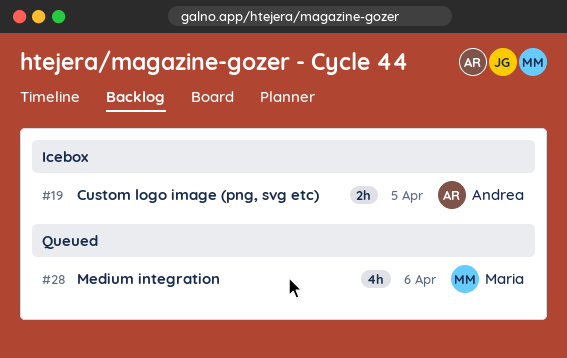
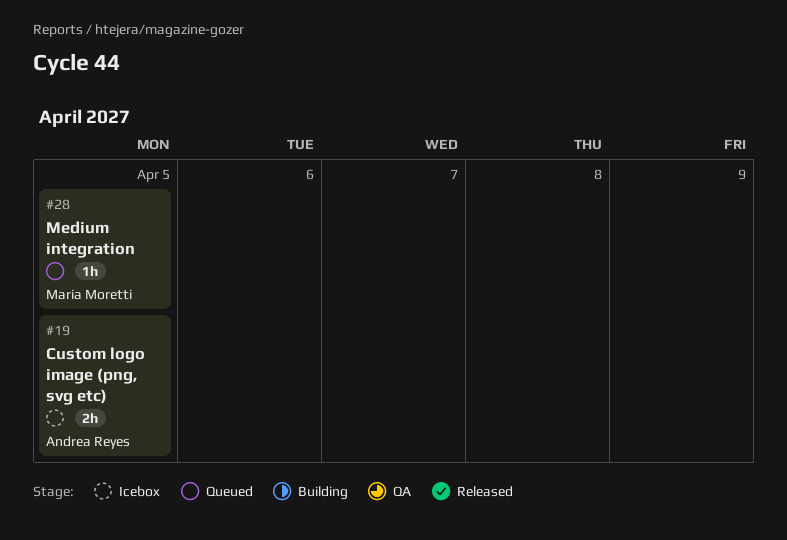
#28, estimate: 4h -> 1h
#28, due: Apr 6 -> Apr 5

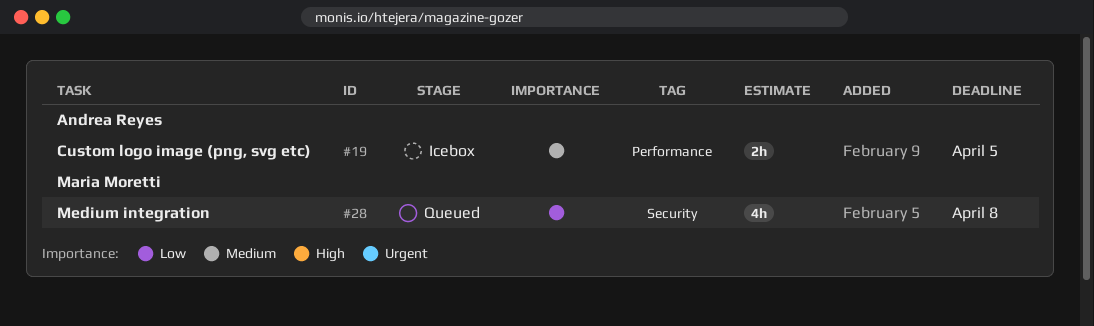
#28, estimate: 1h -> 4h
#28, due: Apr 5 -> Apr 8

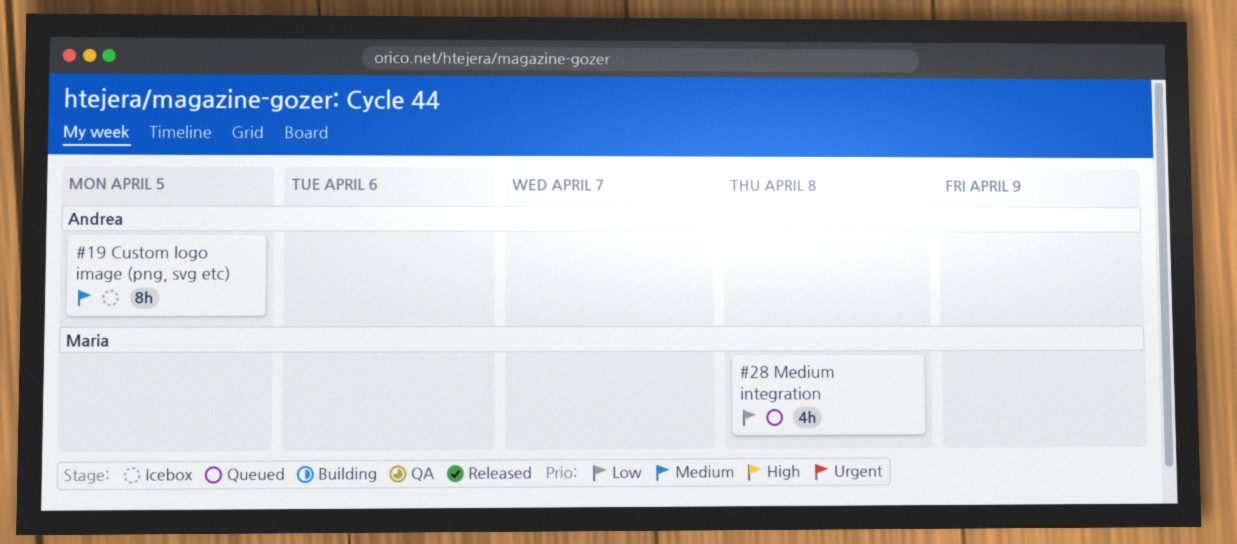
#19, estimate: 2h -> 8h

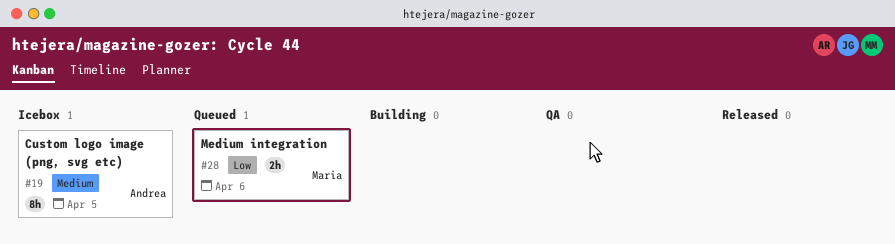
#28, estimate: 4h -> 2h
#28, due: Apr 8 -> Apr 6

